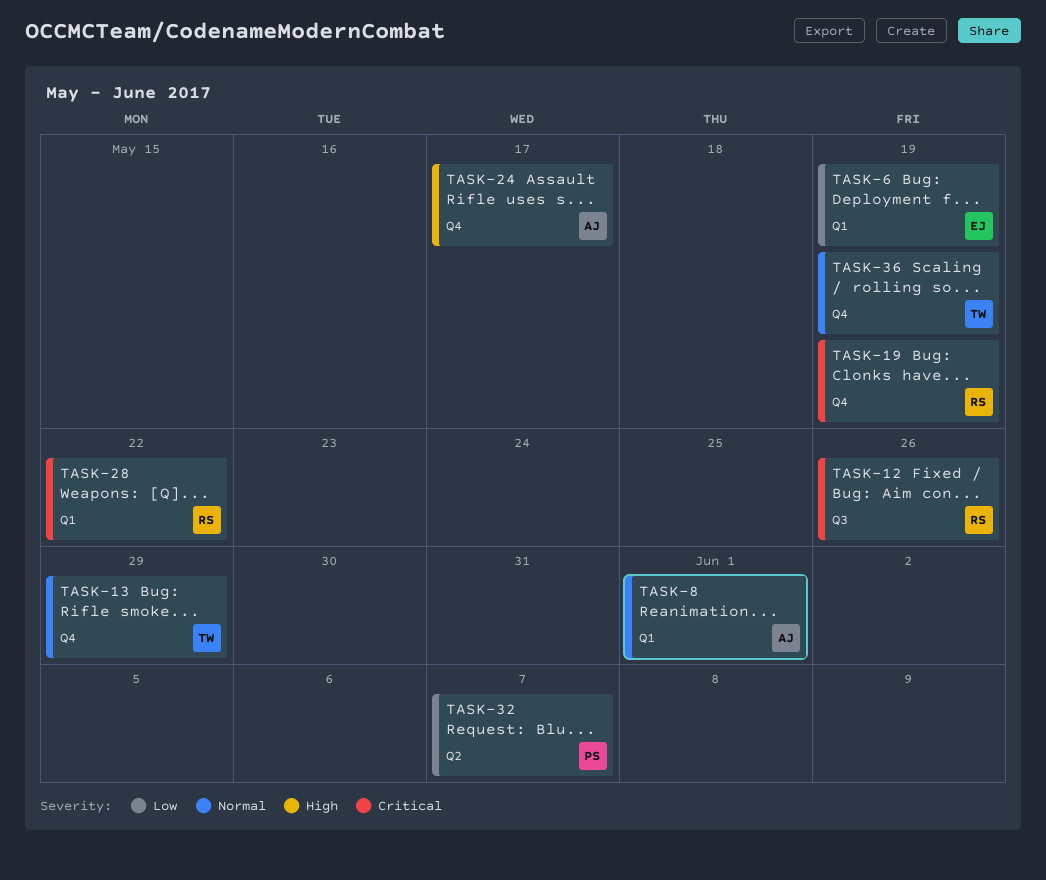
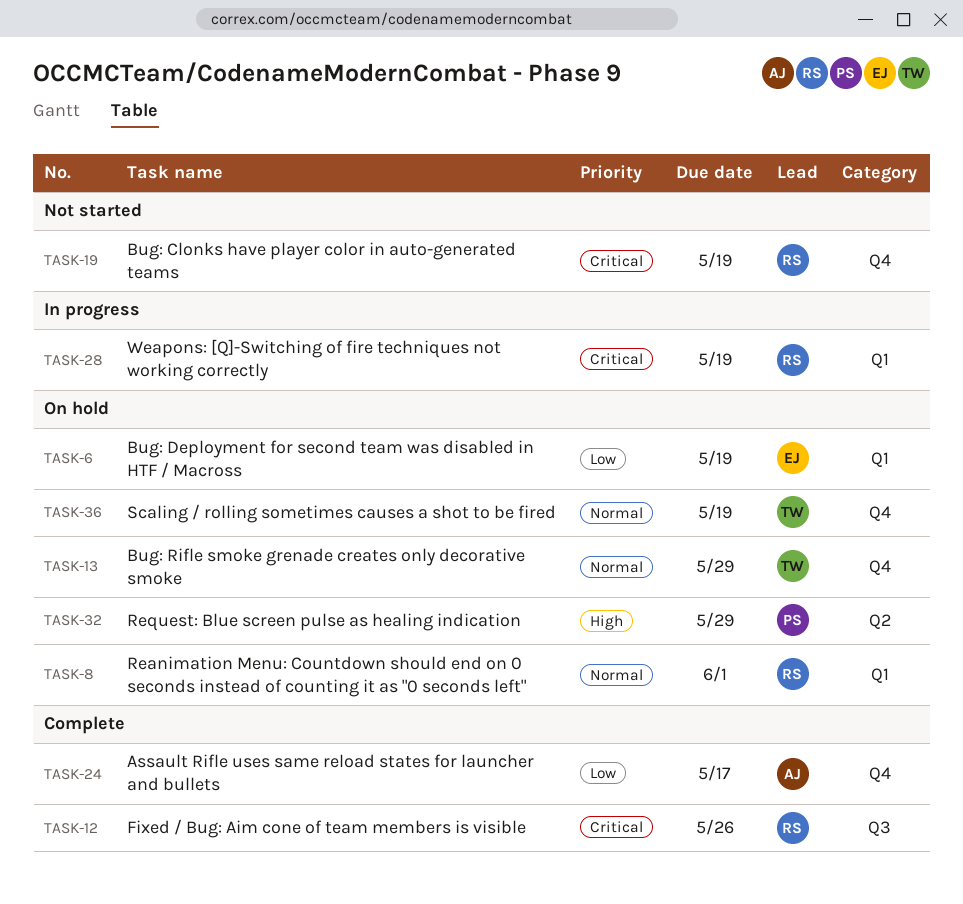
TASK-8, owner: AJ -> RS
TASK-24, priority: High -> Low
TASK-28, due: May 22 -> May 19
TASK-32, priority: Low -> High
TASK-32, due: Jun 7 -> May 29

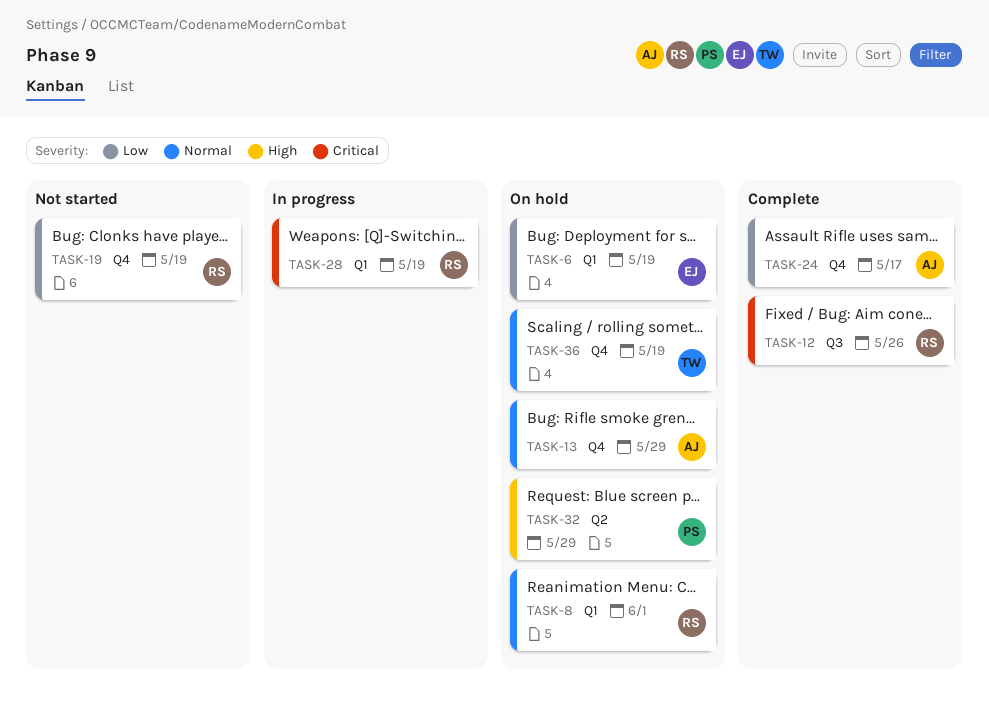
TASK-13, owner: TW -> AJ
TASK-19, priority: Critical -> Low

